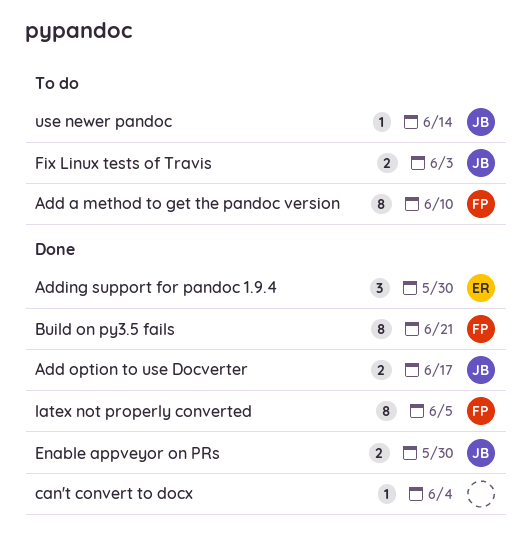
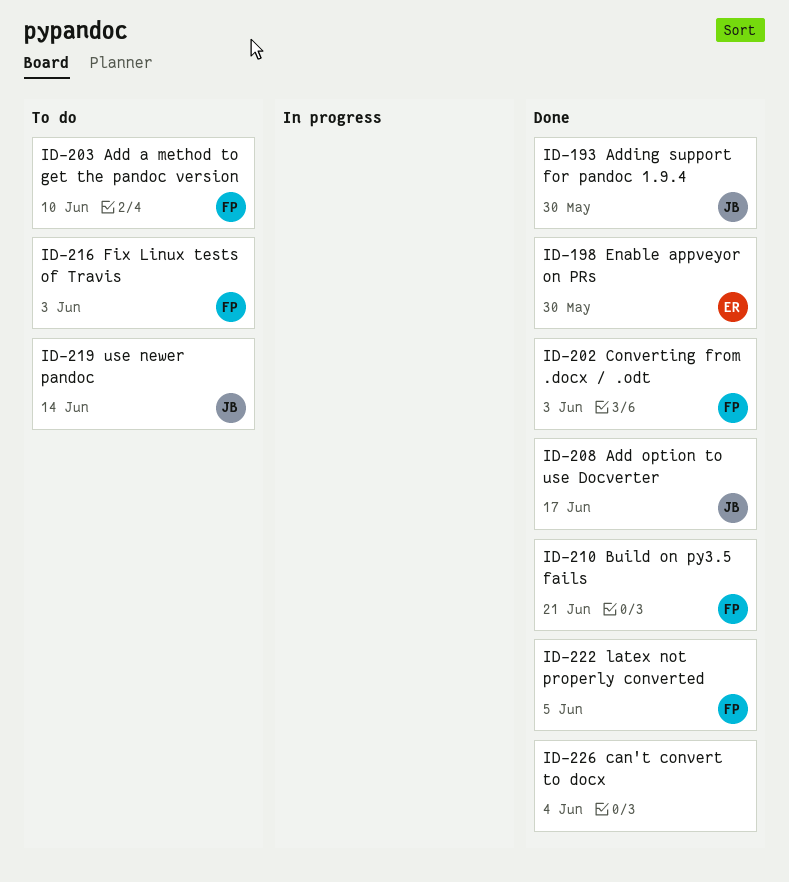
Adding support for pandoc 1.9.4, owner: ER -> JB
Converting from .docx / .odt: none -> present
Enable appveyor on PRs, owner: JB -> ER
Fix Linux tests of Travis, owner: JB -> FP

